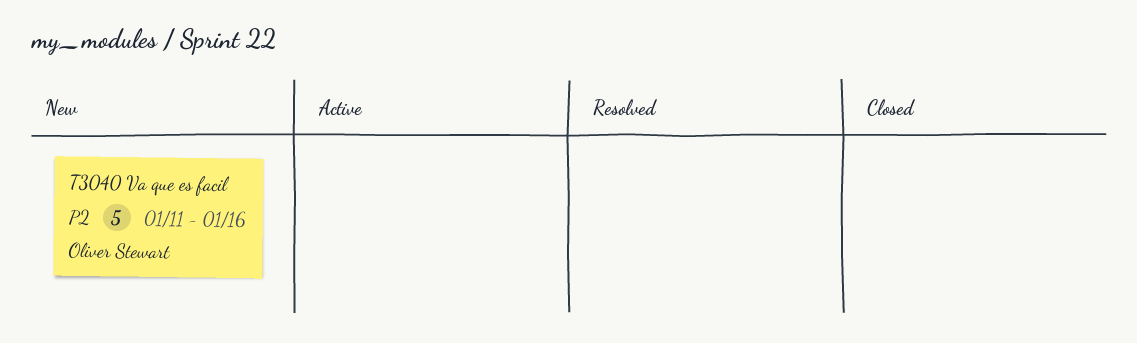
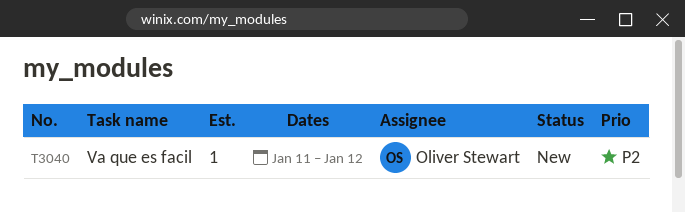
T3040, estimate: 5 -> 1
T3040, due: Jan 16 -> Jan 12

